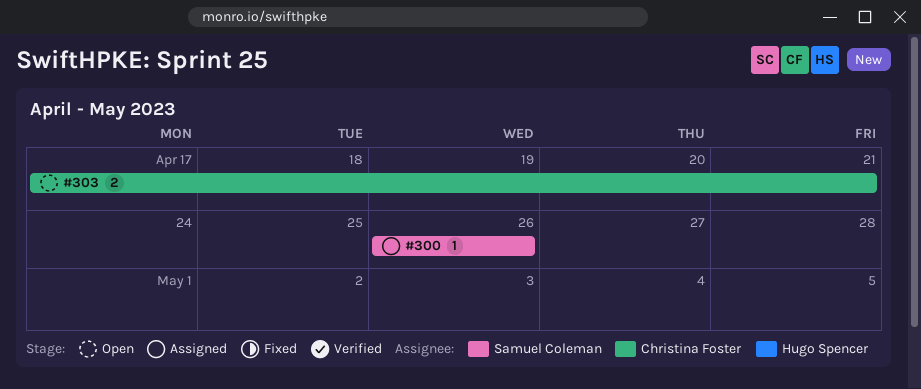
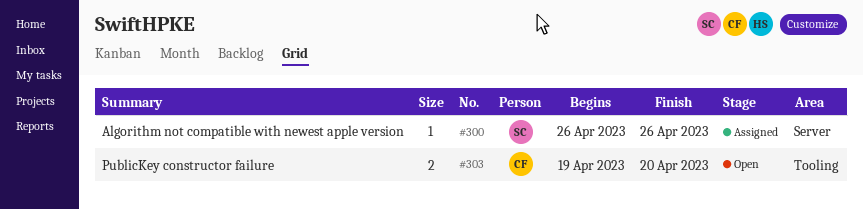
#303, start: Apr 17 -> Apr 19
#303, due: Apr 21 -> Apr 20

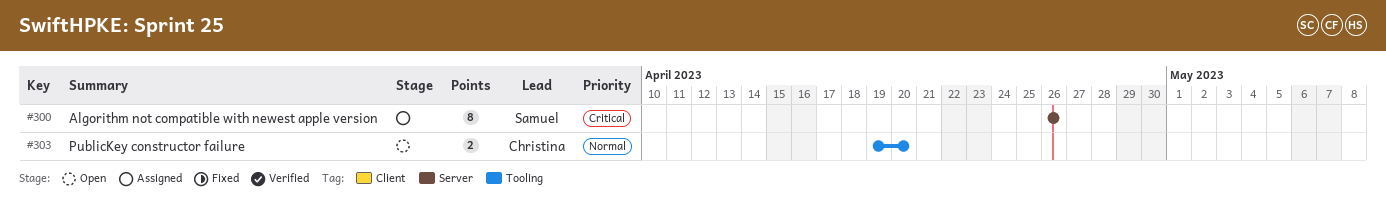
#300, estimate: 1 -> 8

